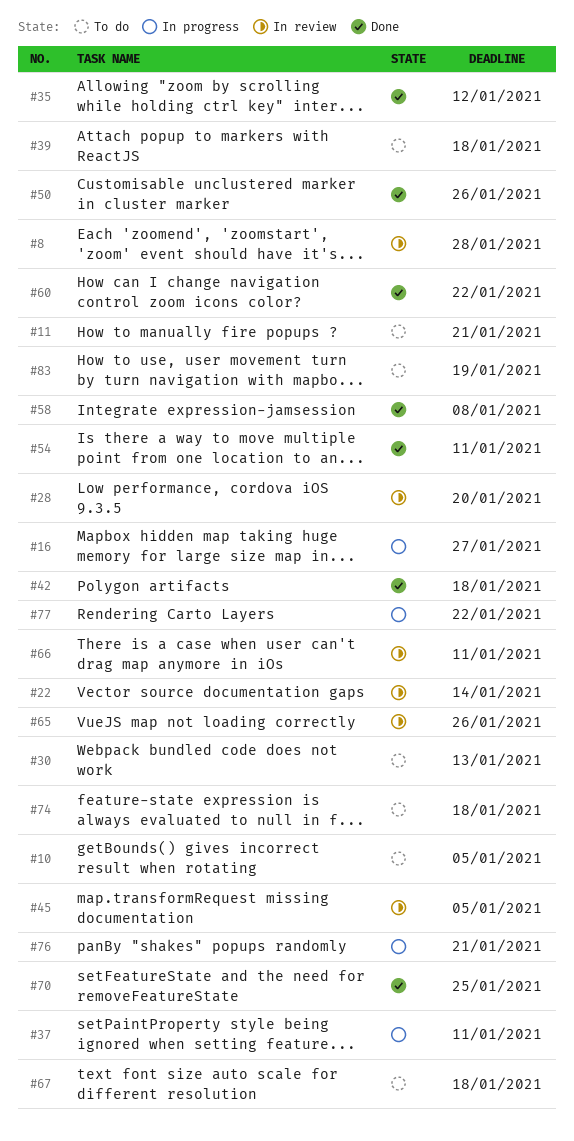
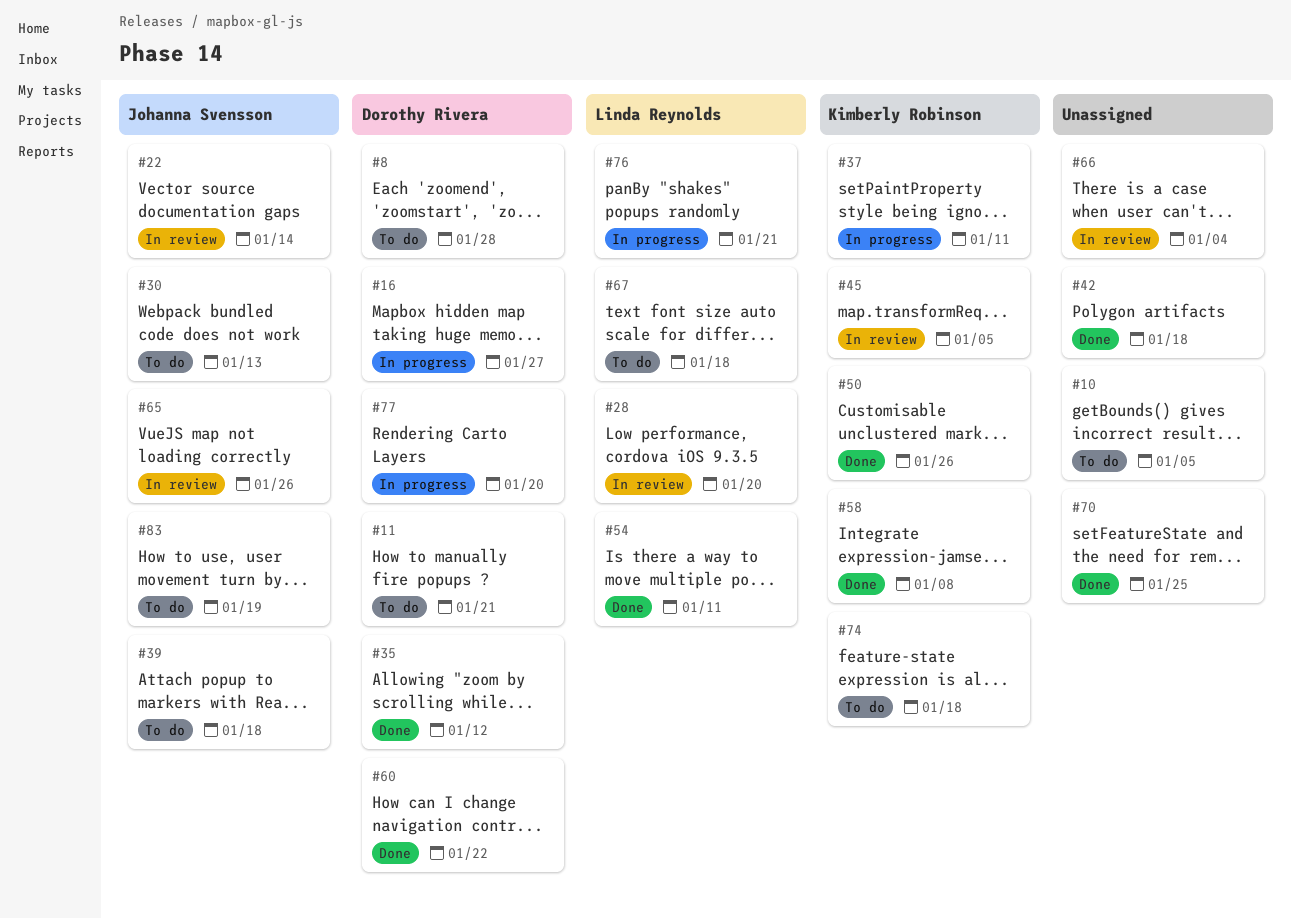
#8, status: In review -> To do
#66, due: Jan 11 -> Jan 4
#77, due: Jan 22 -> Jan 20

